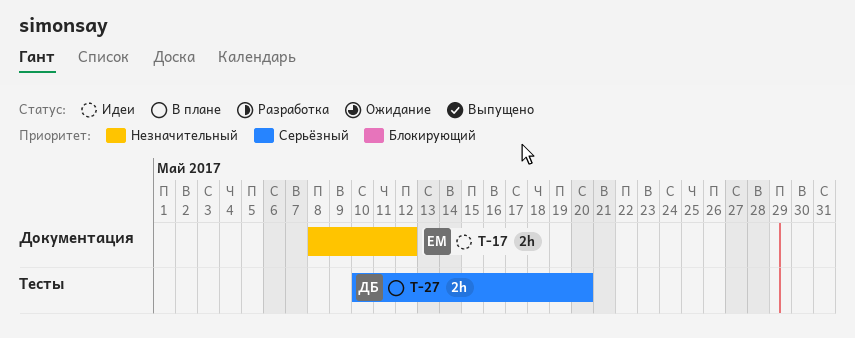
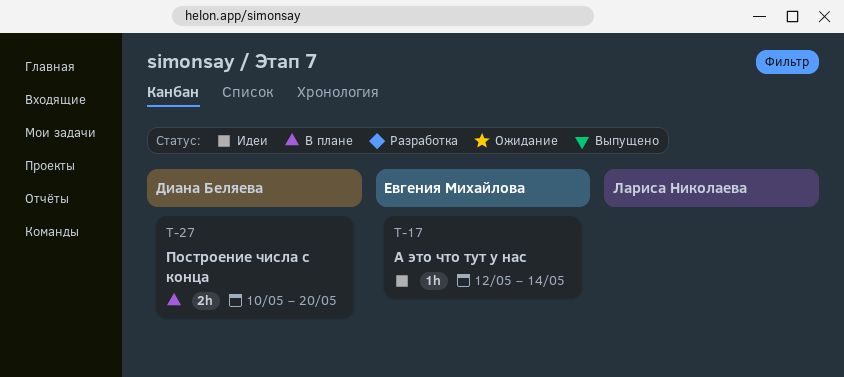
T-17, estimate: 2h -> 1h
T-17, start: May 8 -> May 12
T-17, due: May 12 -> May 14

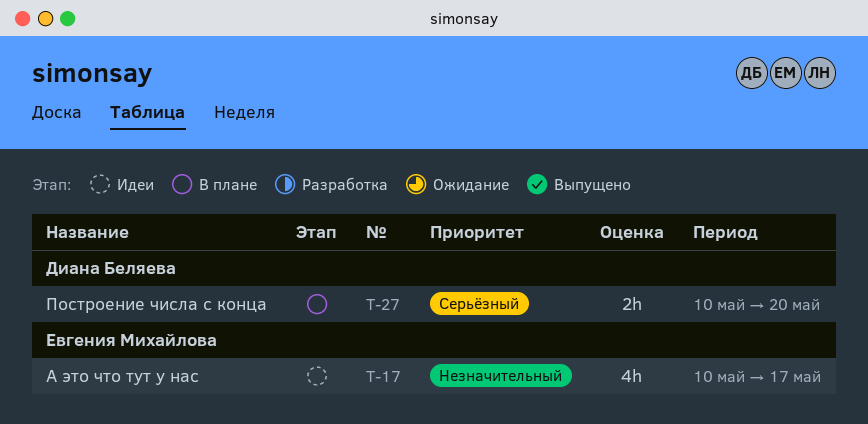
T-17, estimate: 1h -> 4h
T-17, start: May 12 -> May 10
T-17, due: May 14 -> May 17

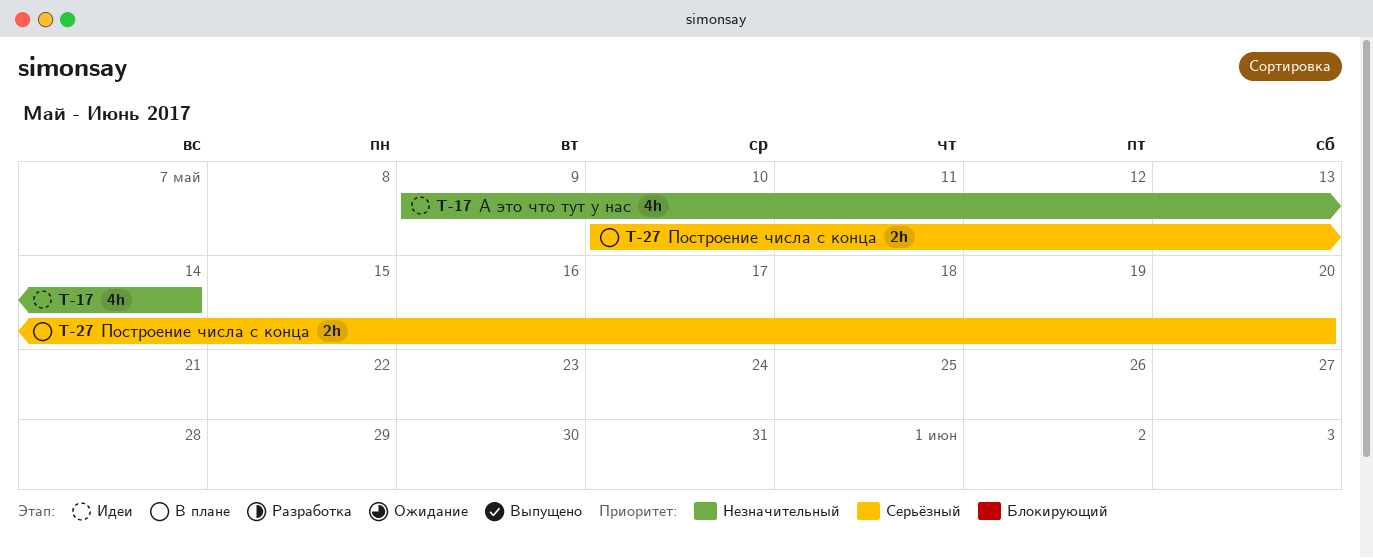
T-17, start: May 10 -> May 9
T-17, due: May 17 -> May 14

